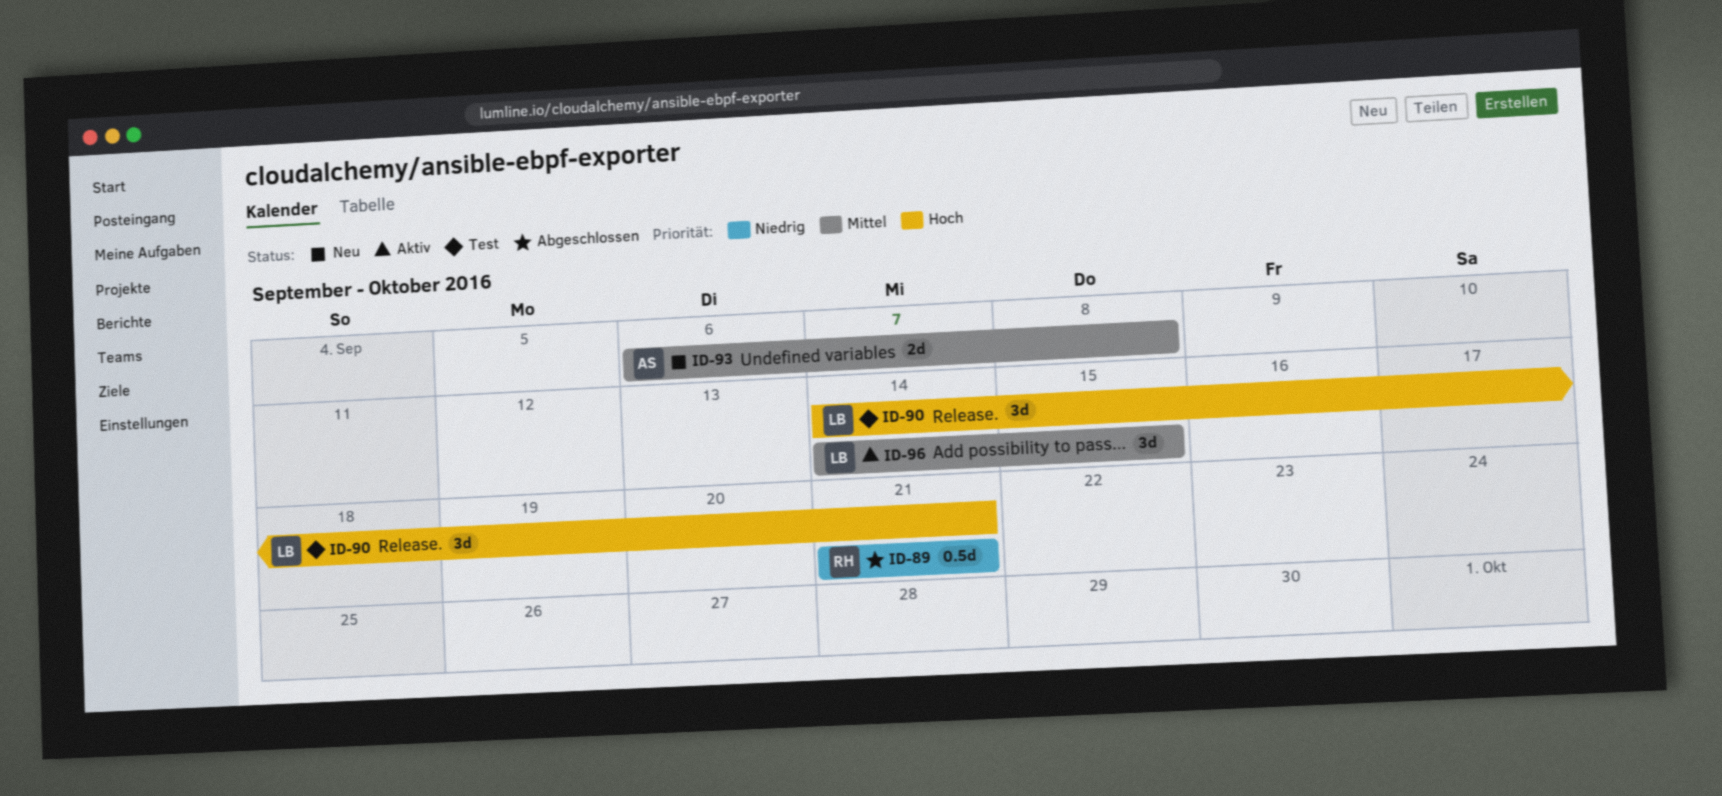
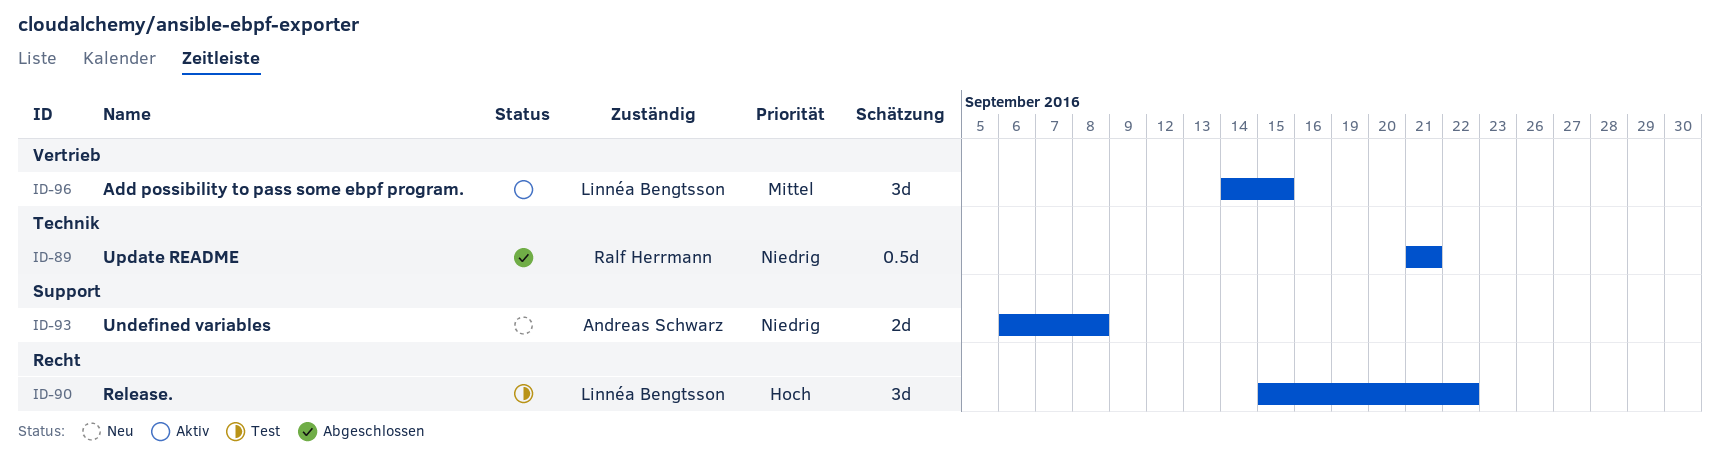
ID-90, start: Sep 14 -> Sep 15
ID-90, due: Sep 21 -> Sep 22
ID-93, priority: Mittel -> Niedrig

